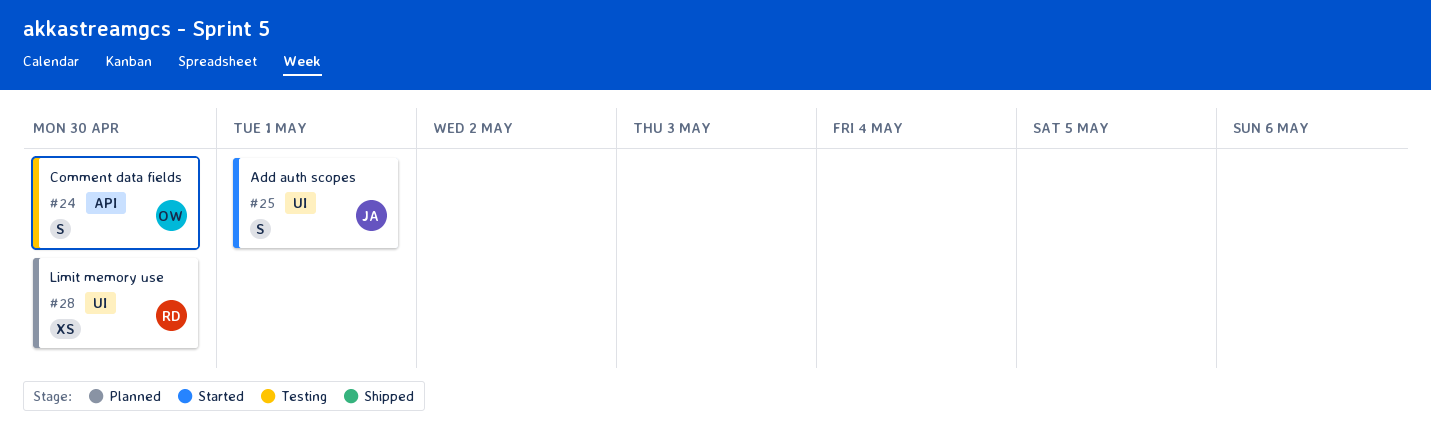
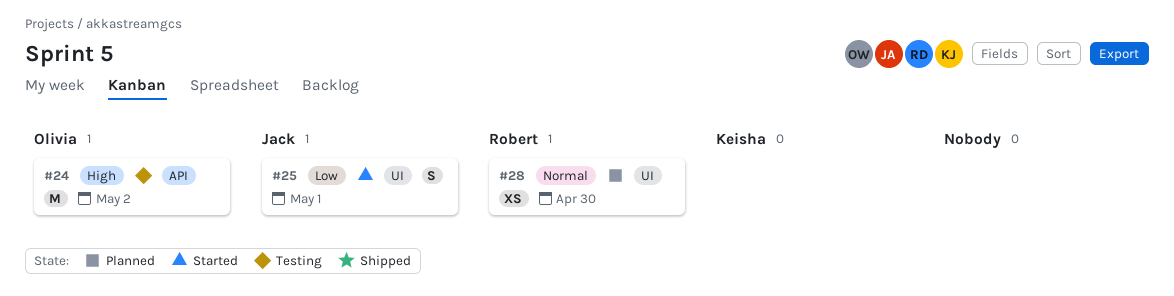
#24, estimate: S -> M
#24, due: Apr 30 -> May 2

